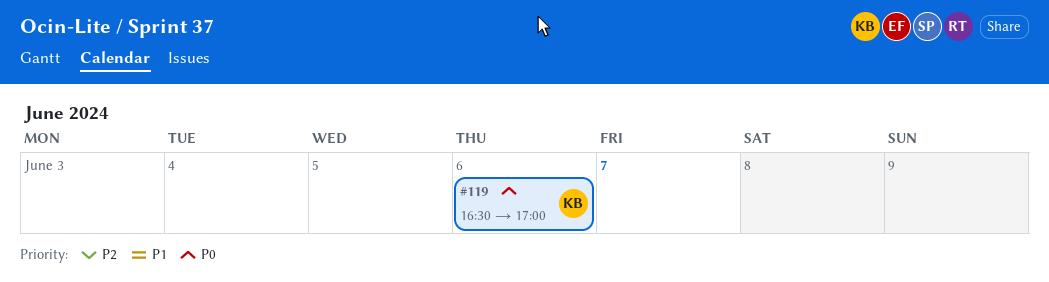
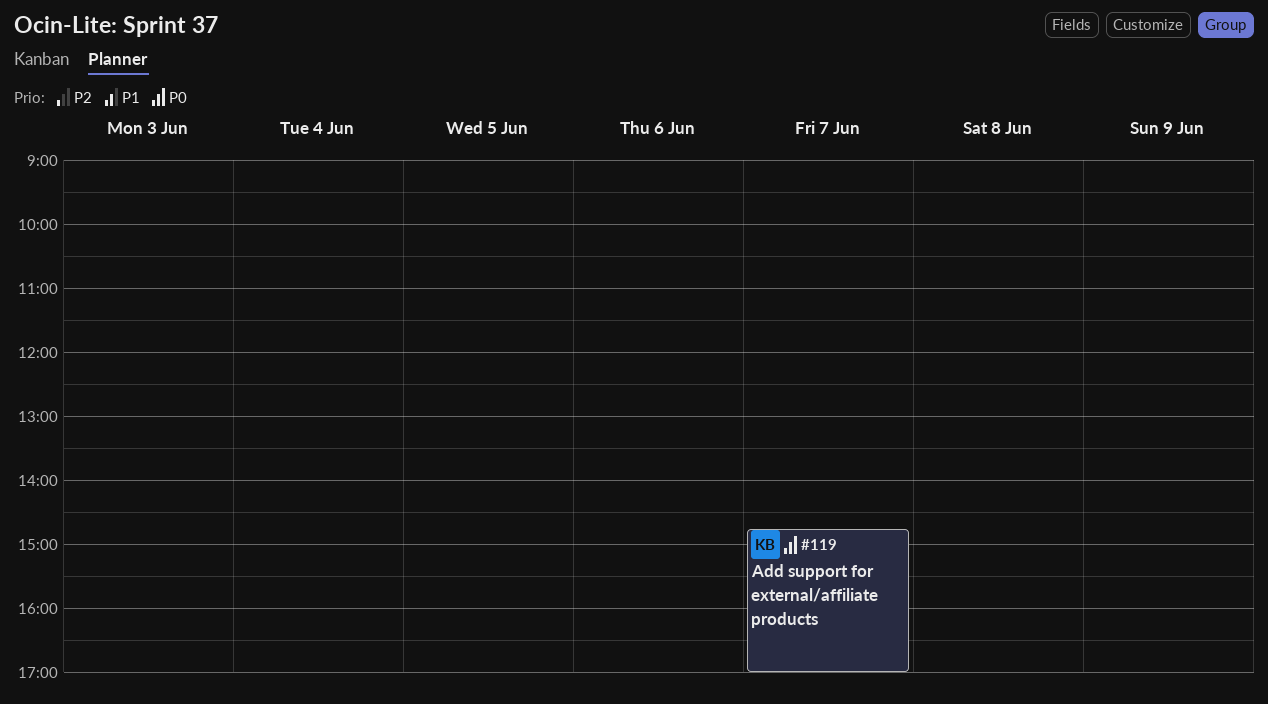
#119, day: Jun 6 -> Jun 7
#119, begins: 16:30 -> 14:45

